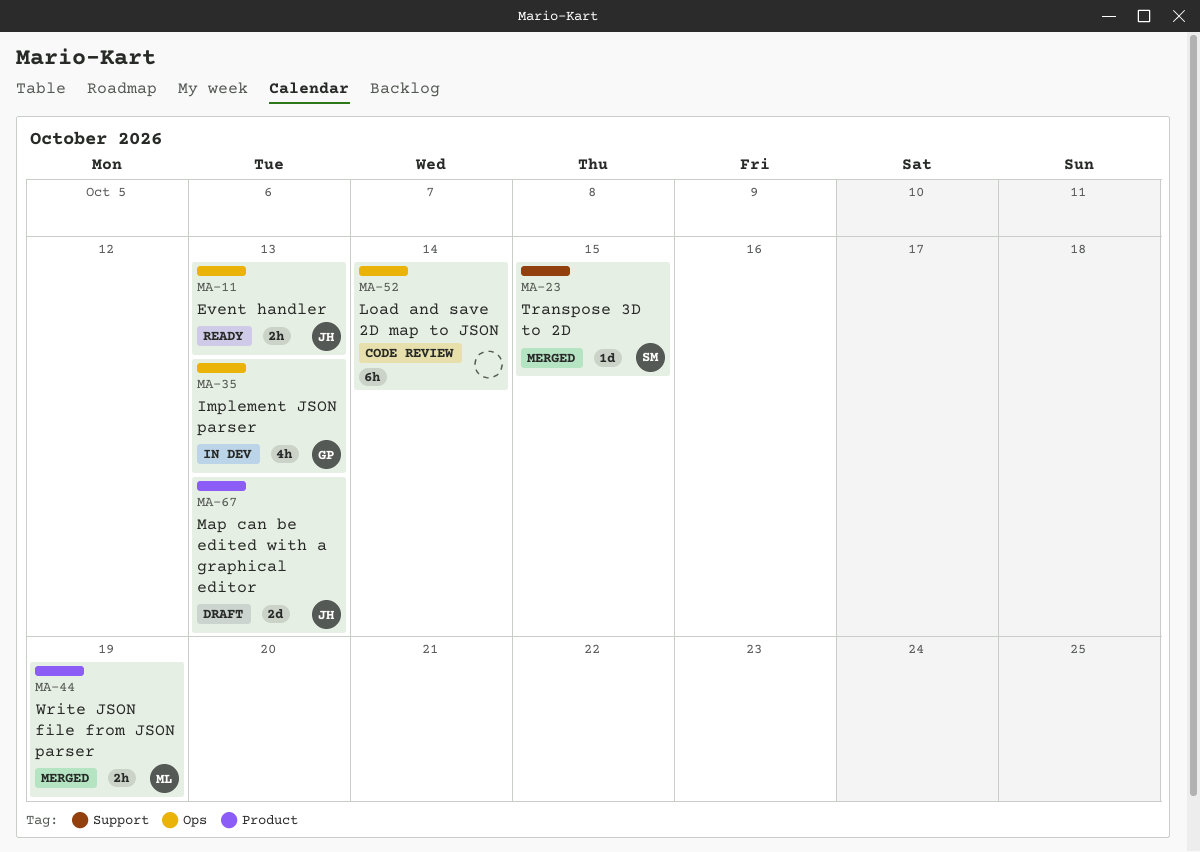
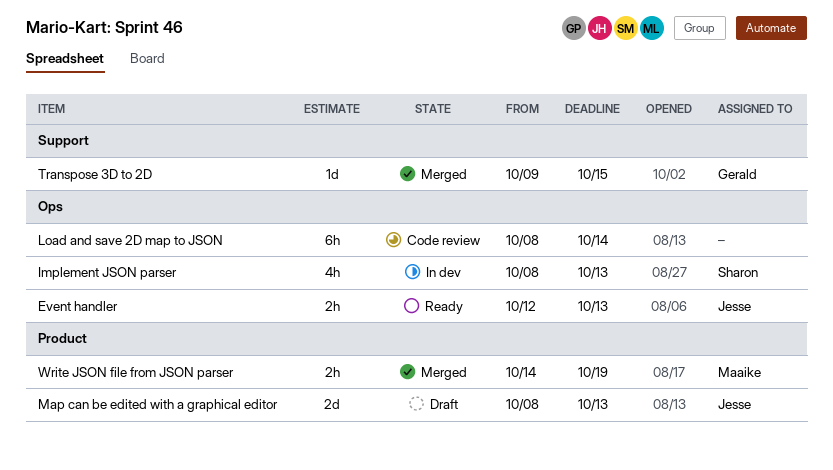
Implement JSON parser, owner: Gerald -> Sharon
Transpose 3D to 2D, owner: Sharon -> Gerald

